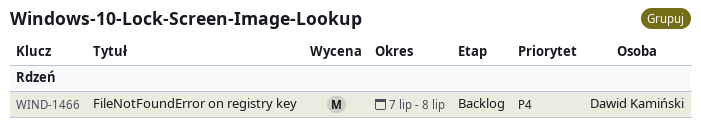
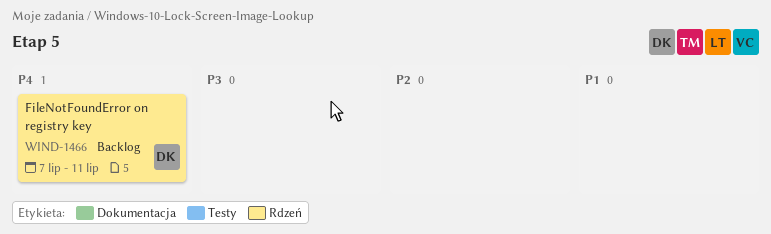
WIND-1466, due: Jul 8 -> Jul 11

